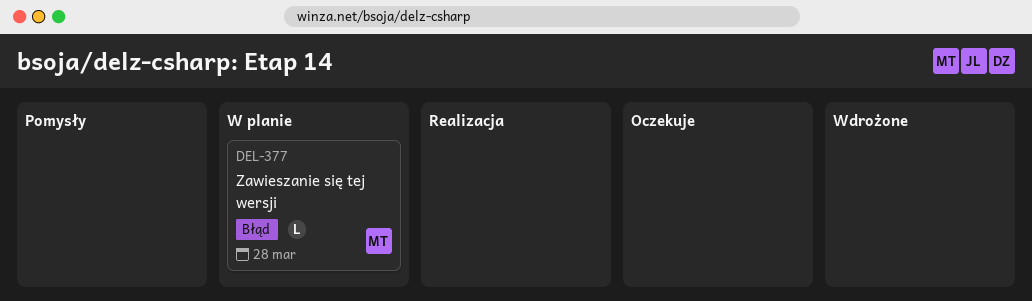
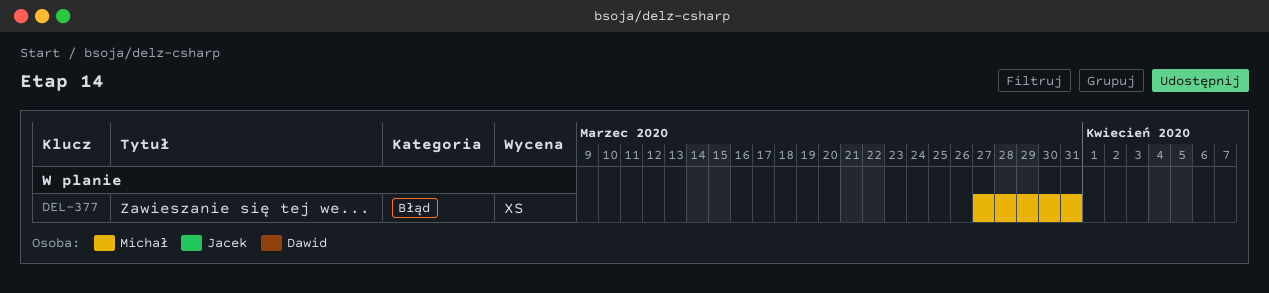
DEL-377, estimate: L -> XS
DEL-377, due: Mar 28 -> Mar 31

